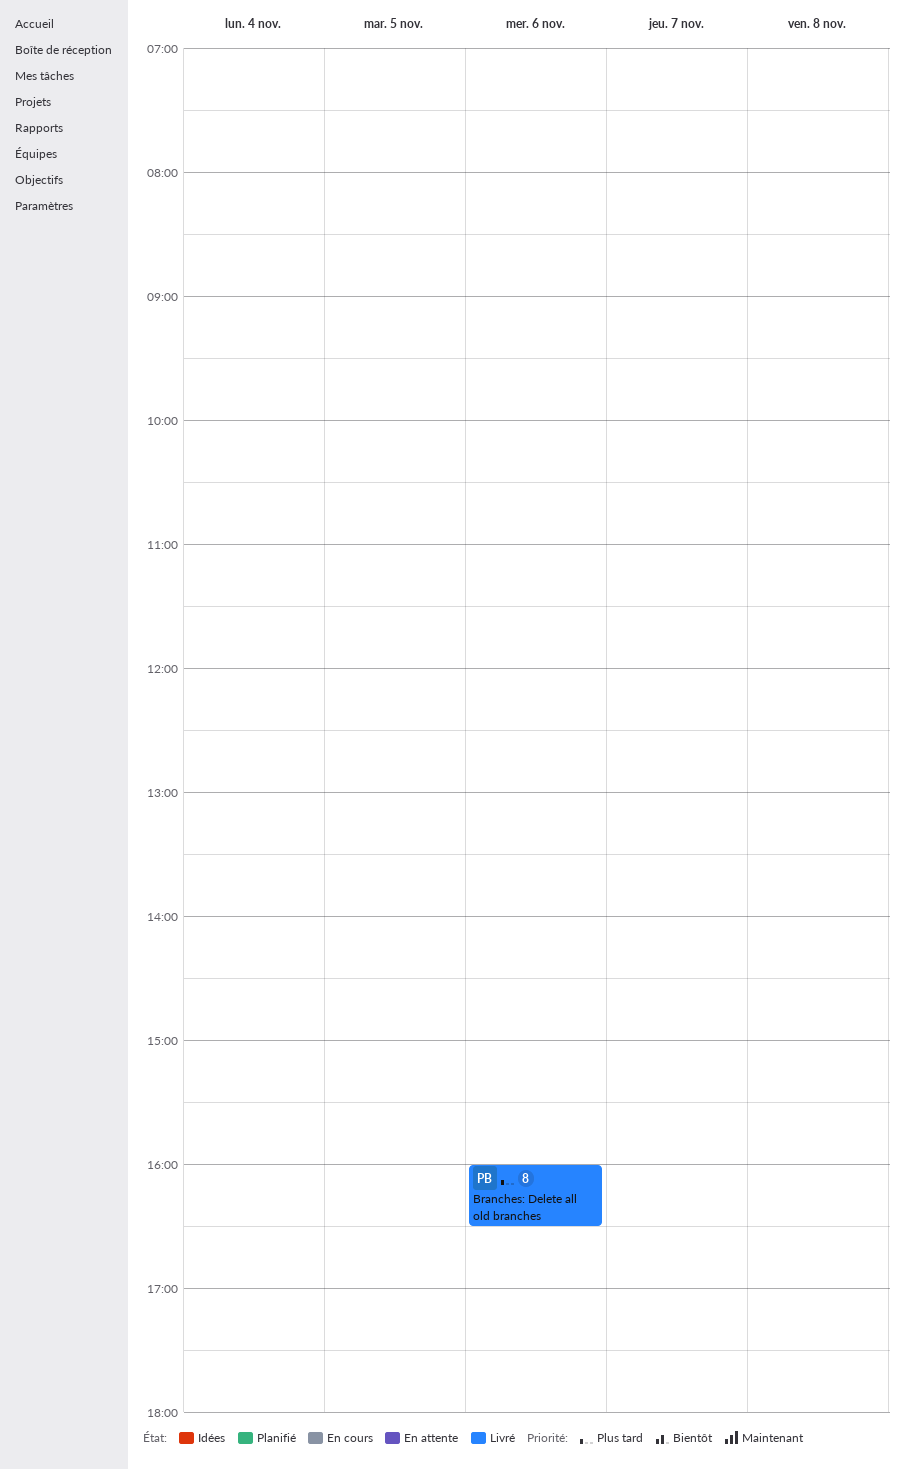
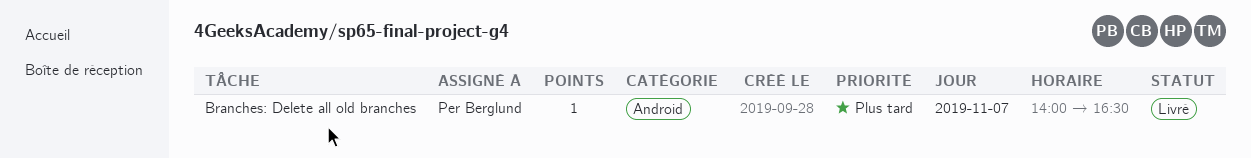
Branches: Delete all old branches, estimate: 8 -> 1
Branches: Delete all old branches, day: Nov 6 -> Nov 7
Branches: Delete all old branches, begins: 16:00 -> 14:00

